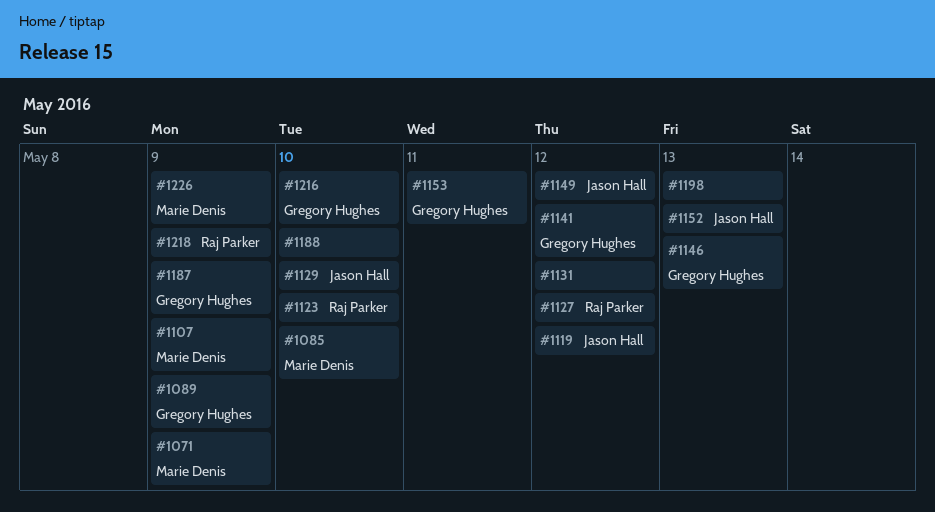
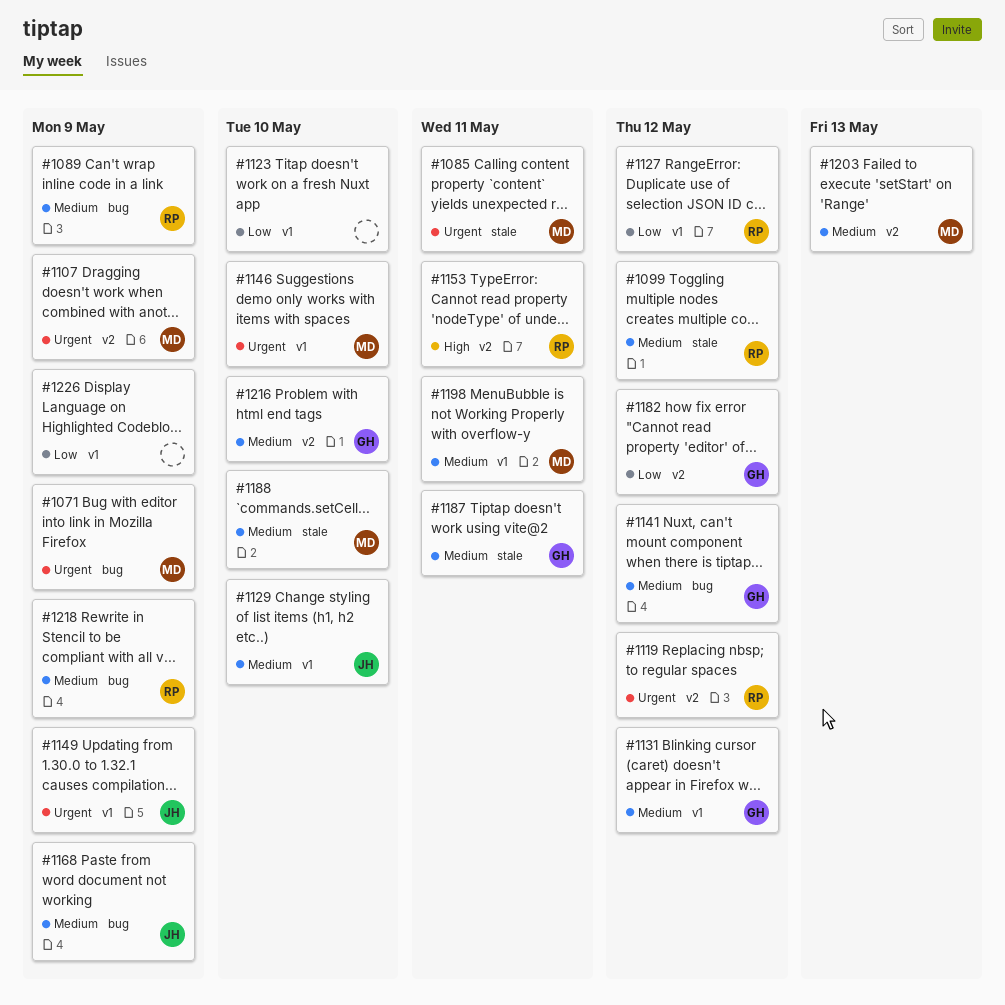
#1085, due: May 10 -> May 11
#1089, owner: Gregory Hughes -> Raj Parker
#1099: none -> present
#1119, owner: Jason Hall -> Raj Parker
#1123, owner: Raj Parker -> none
#1131, owner: none -> Gregory Hughes
#1146, owner: Gregory Hughes -> Marie Denis
#1146, due: May 13 -> May 10
#1149, due: May 12 -> May 9
#1152: present -> none
#1153, owner: Gregory Hughes -> Raj Parker
#1168: none -> present
#1182: none -> present
#1187, due: May 9 -> May 11
#1188, owner: none -> Marie Denis
#1198, owner: none -> Marie Denis
#1198, due: May 13 -> May 11
#1203: none -> present
#1226, owner: Marie Denis -> none

